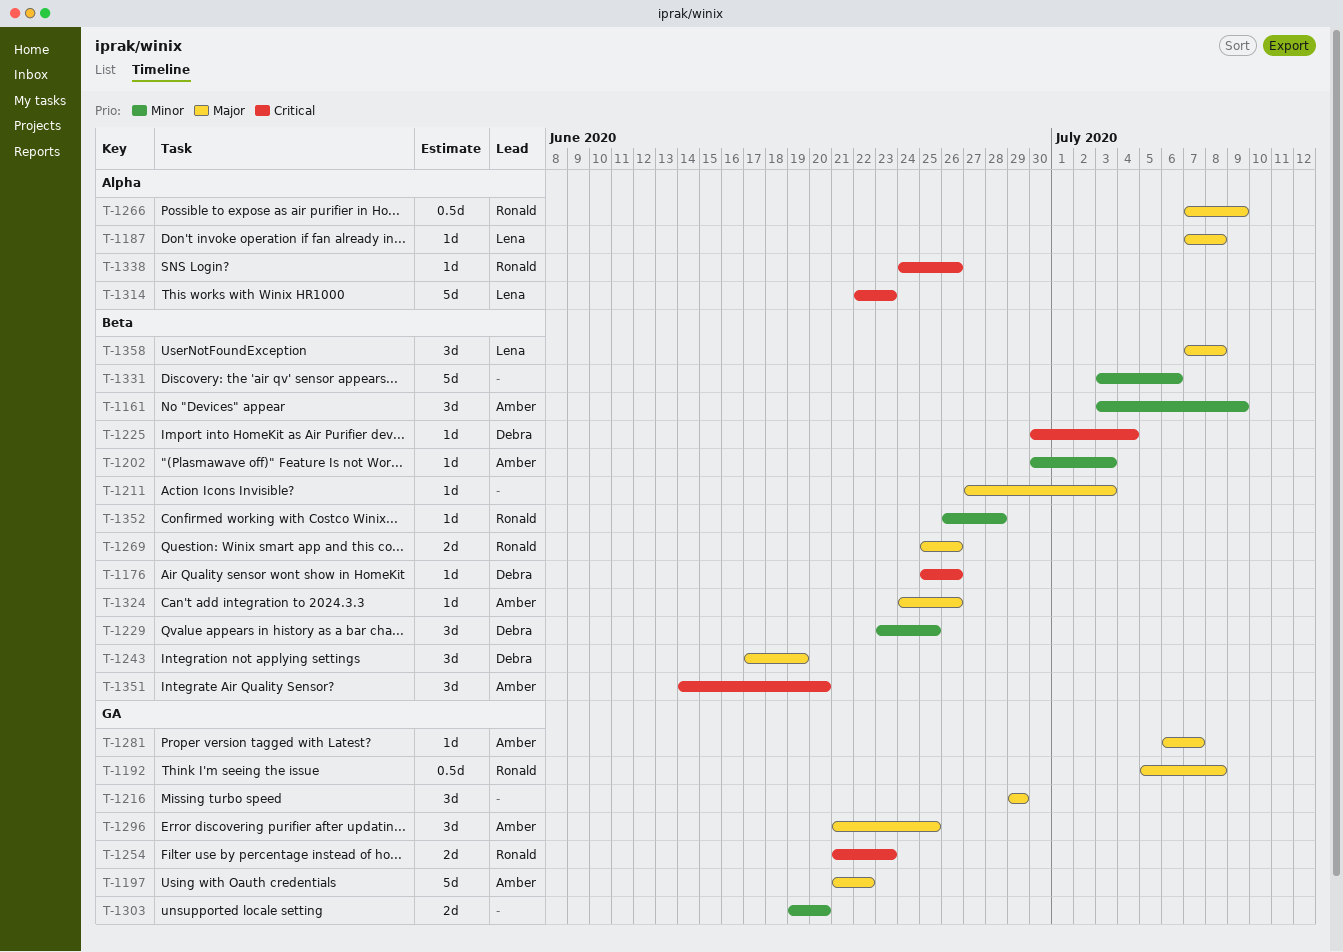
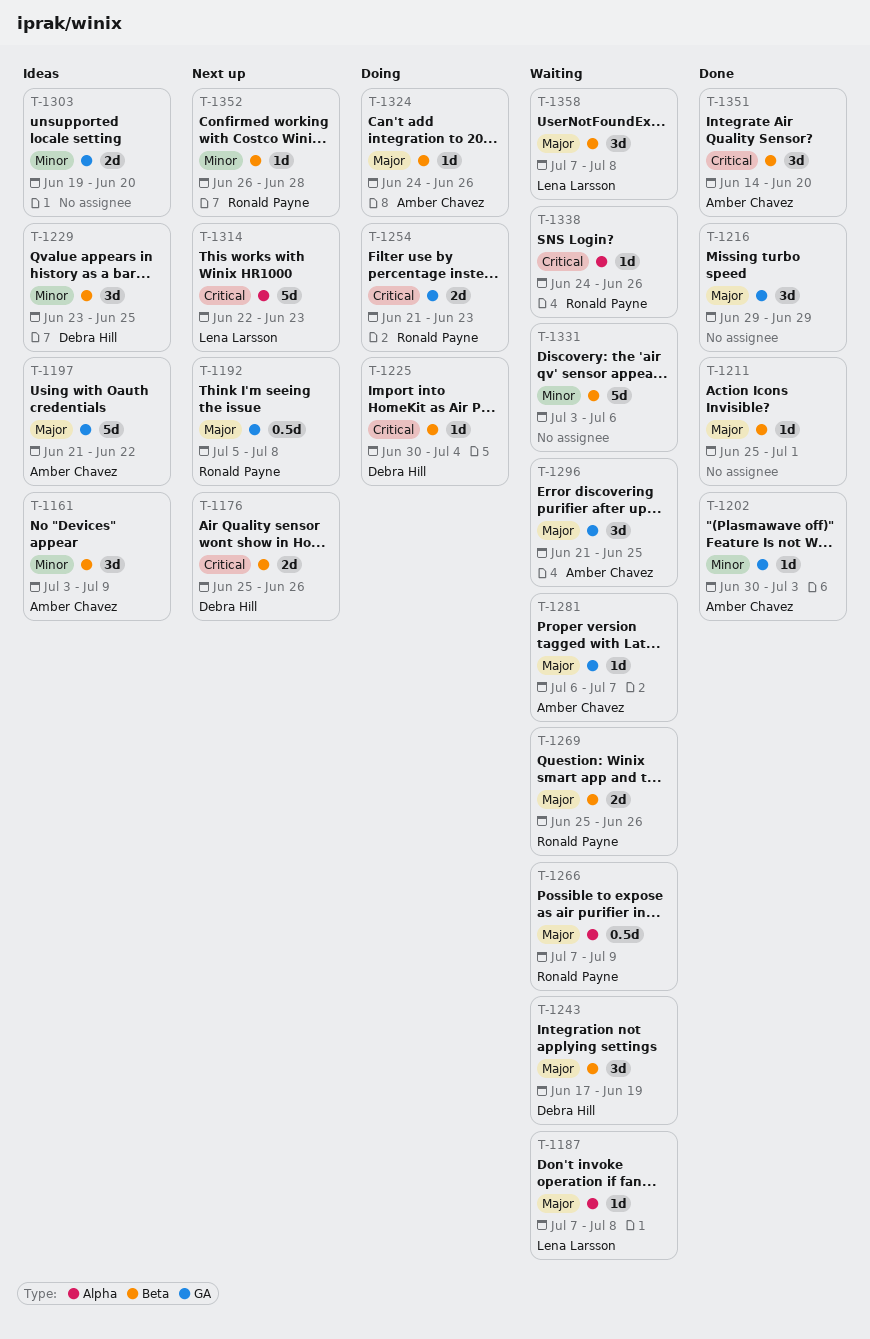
T-1176, estimate: 1d -> 2d
T-1202, label: Beta -> GA
T-1211, start: Jun 27 -> Jun 25
T-1211, due: Jul 3 -> Jul 1

